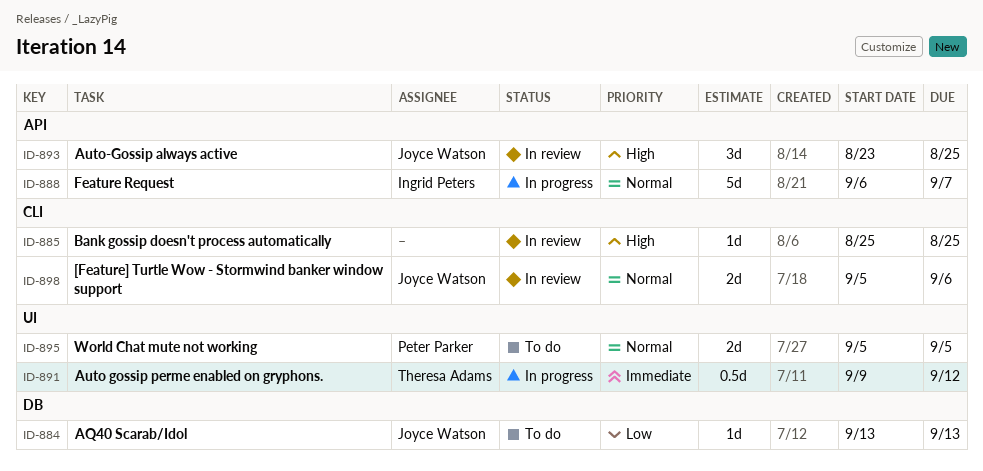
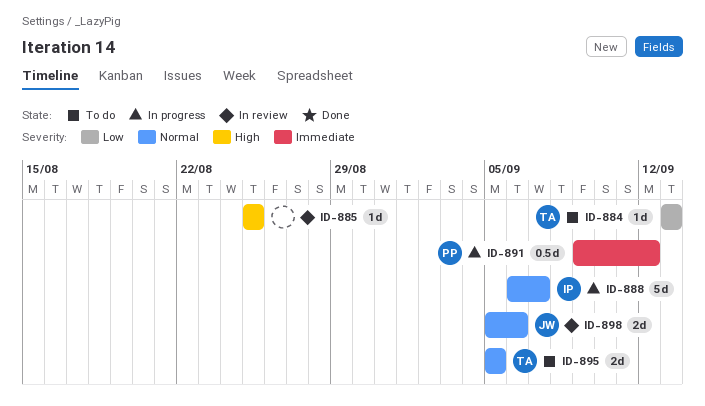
ID-884, owner: Joyce Watson -> Theresa Adams
ID-891, owner: Theresa Adams -> Peter Parker
ID-893: present -> none
ID-895, owner: Peter Parker -> Theresa Adams

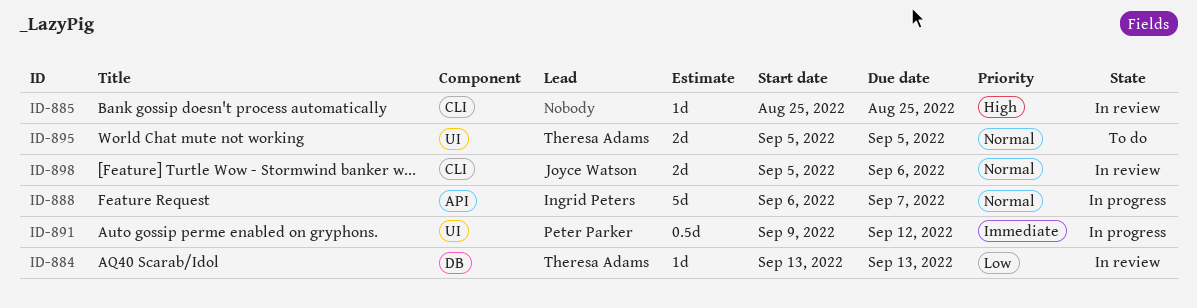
ID-884, status: To do -> In review

